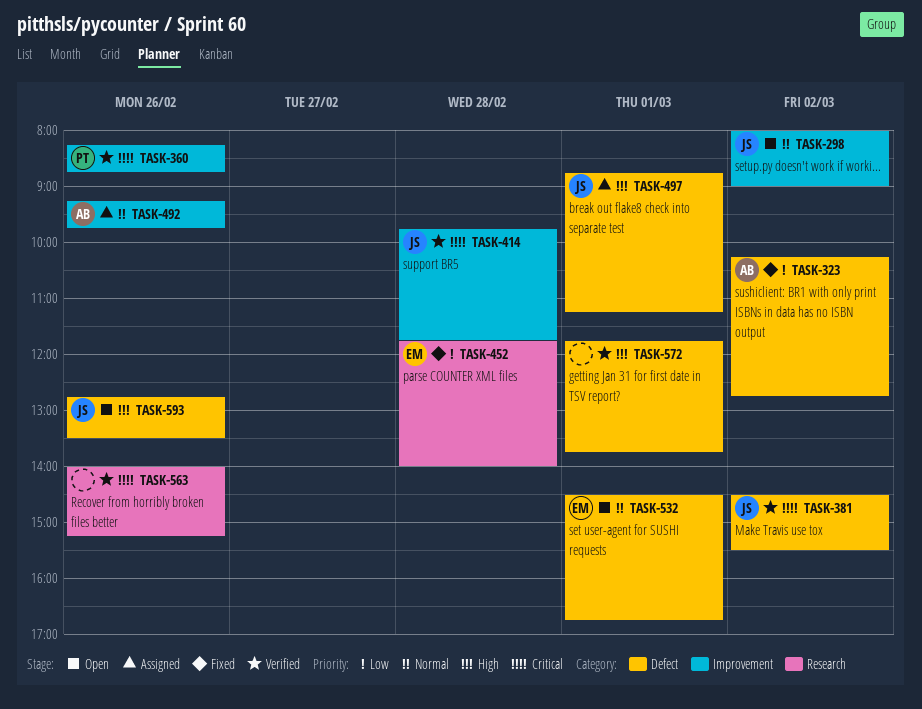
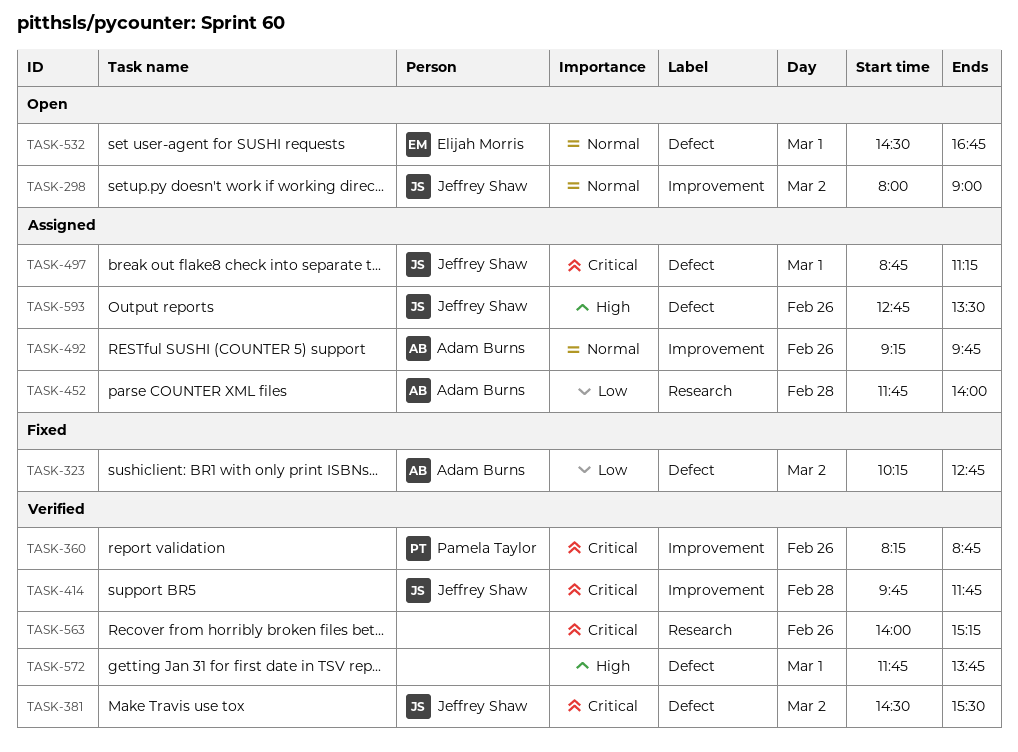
TASK-452, status: Fixed -> Assigned
TASK-452, owner: Elijah Morris -> Adam Burns
TASK-497, priority: High -> Critical
TASK-593, status: Open -> Assigned

